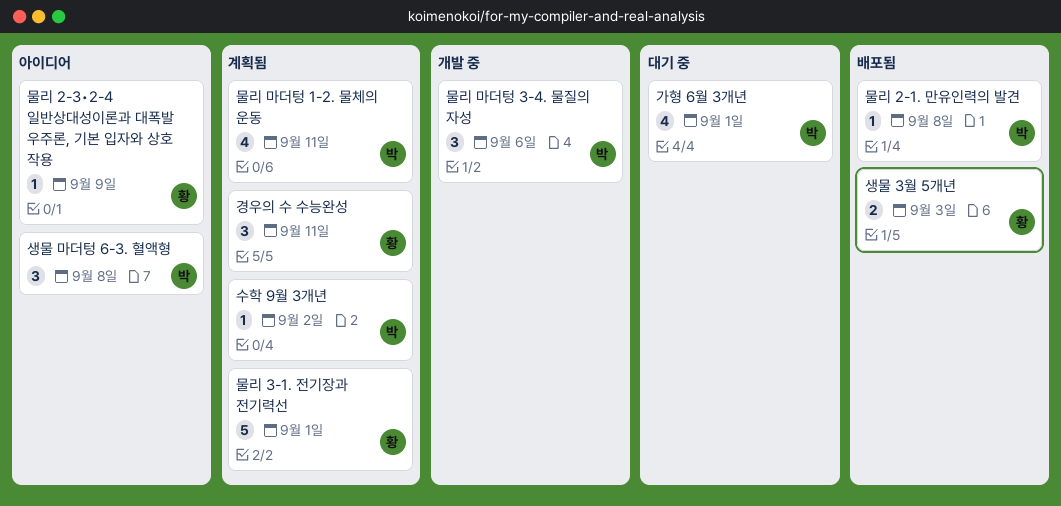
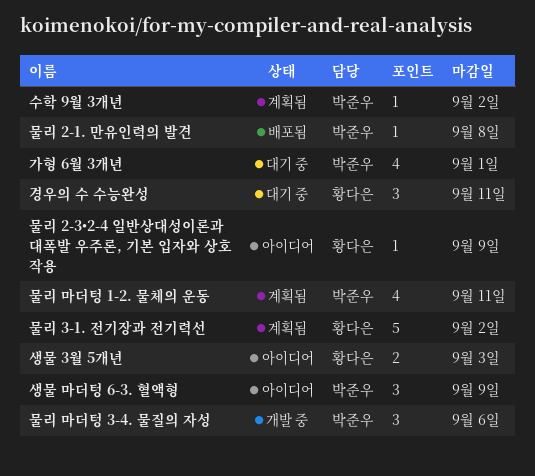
경우의 수 수능완성, status: 계획됨 -> 대기 중
물리 3-1. 전기장과 전기력선, due: Sep 1 -> Sep 2
생물 3월 5개년, status: 배포됨 -> 아이디어
생물 마더텅 6-3. 혈액형, due: Sep 8 -> Sep 9

